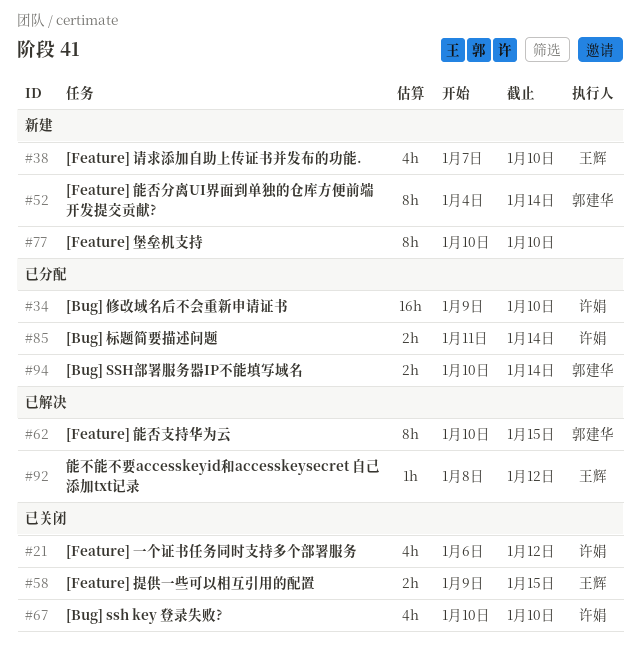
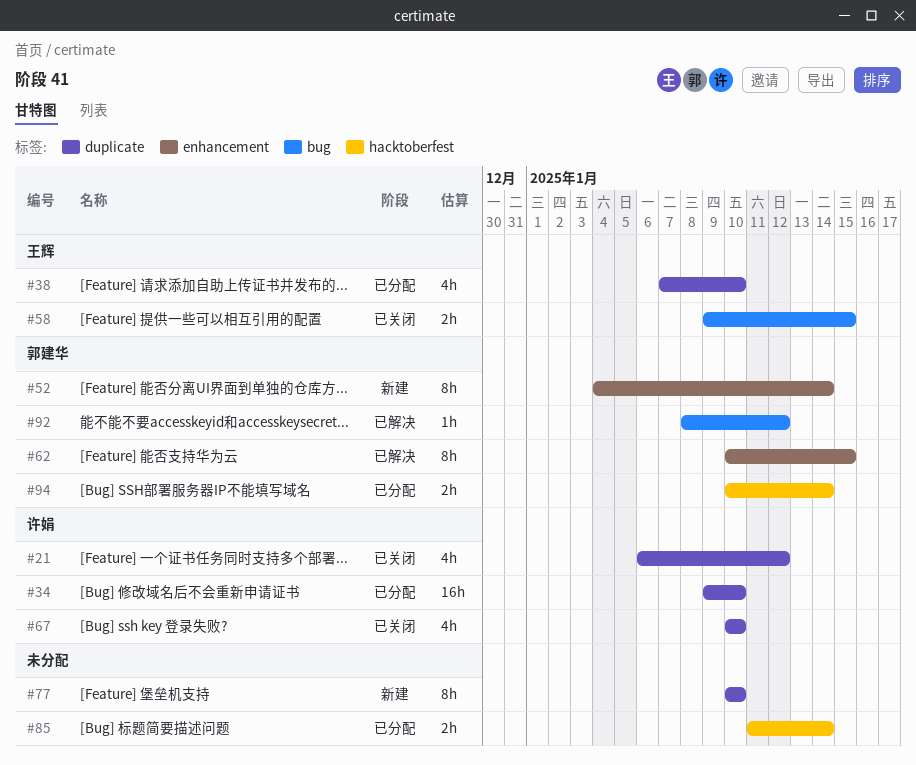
#38, status: 新建 -> 已分配
#85, owner: 许娟 -> none
#92, owner: 王辉 -> 郭建华

